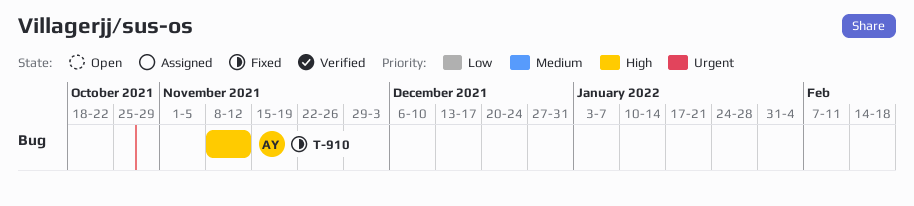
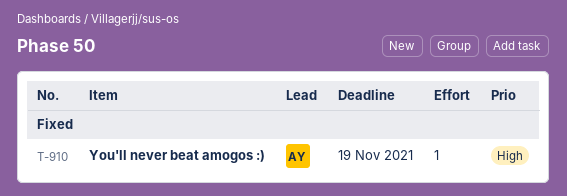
T-910, due: Nov 12 -> Nov 19

